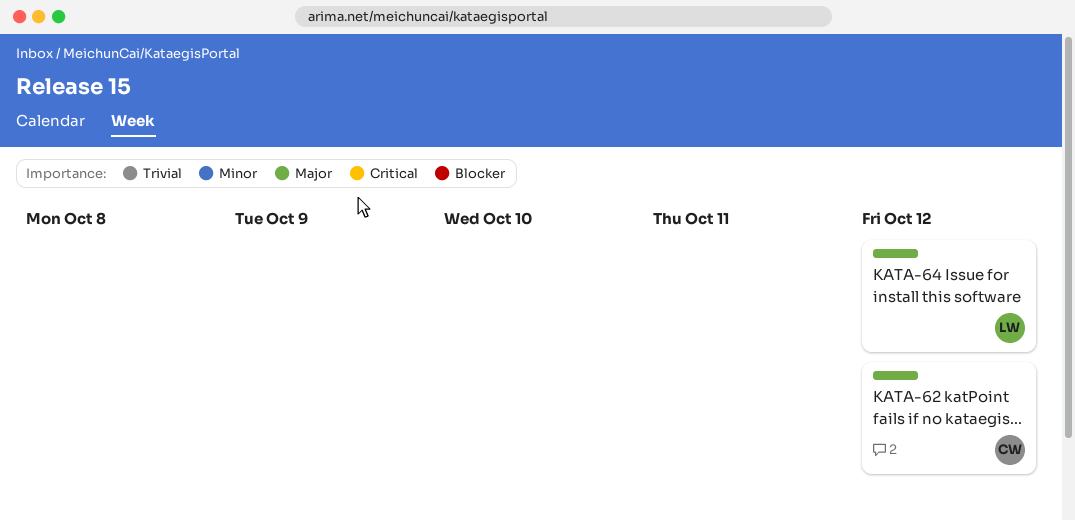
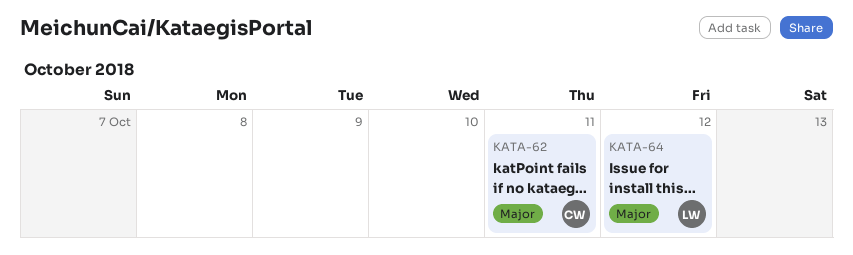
KATA-62, due: Oct 12 -> Oct 11

